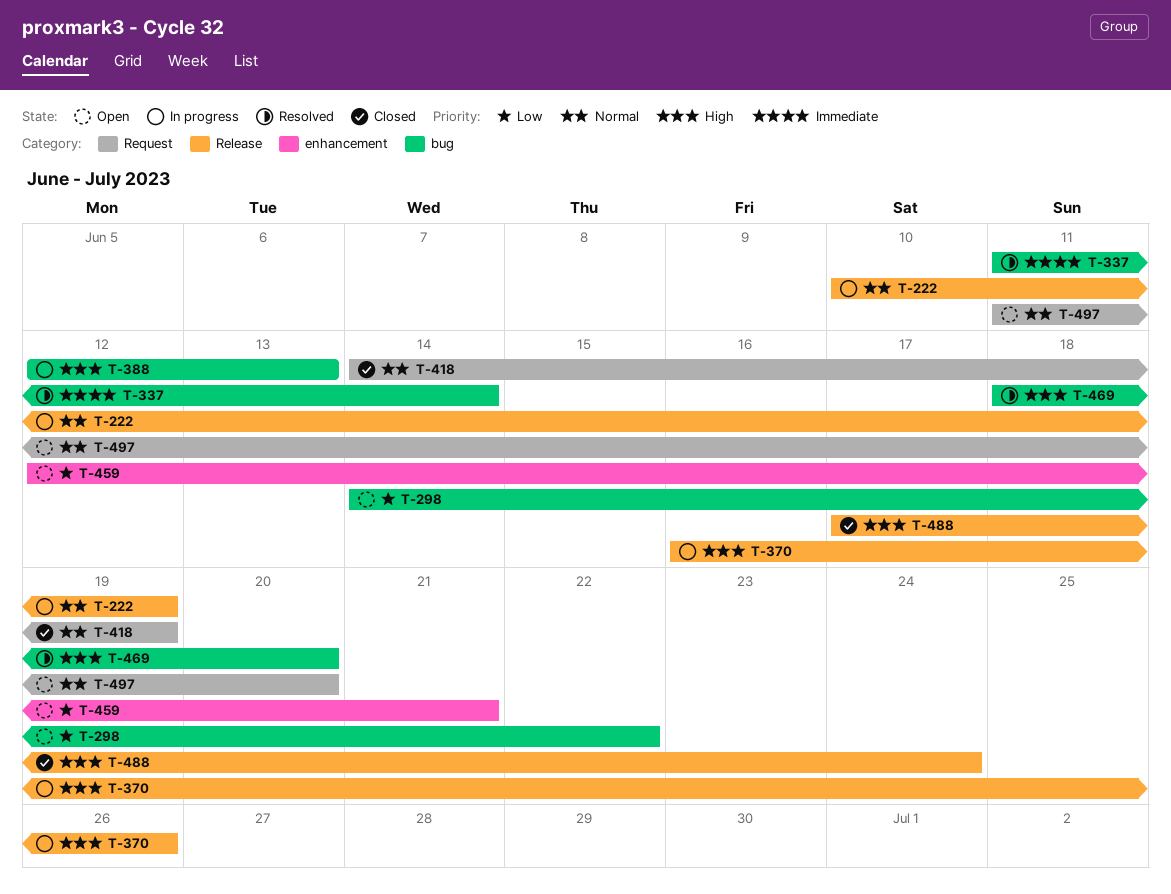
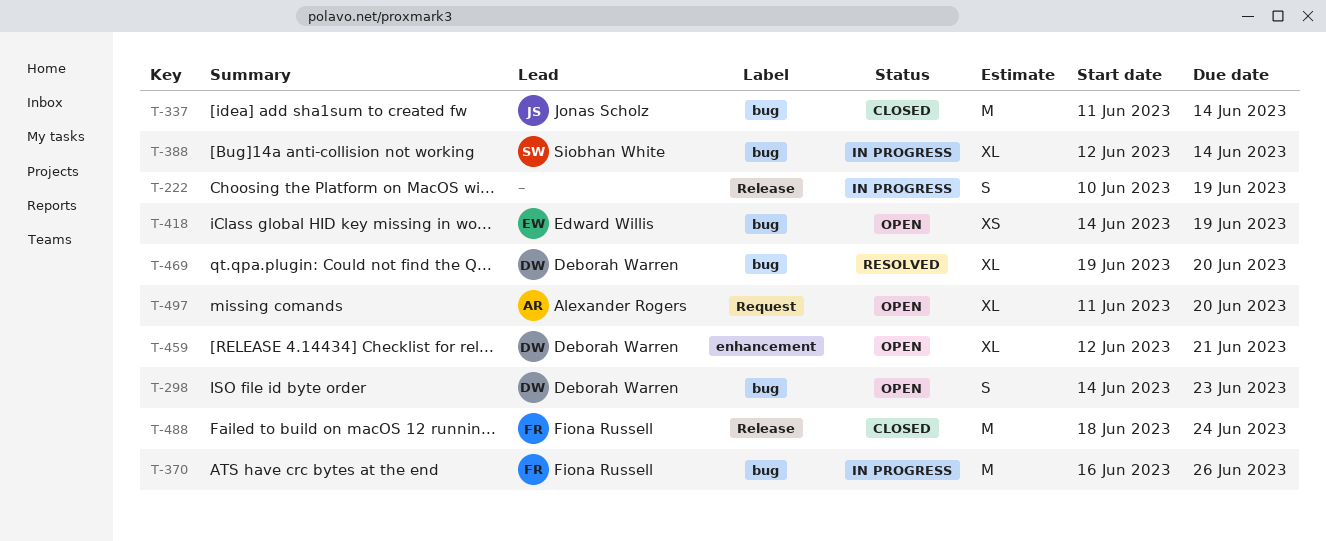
T-298, due: Jun 22 -> Jun 23
T-337, status: Resolved -> Closed
T-370, label: Release -> bug
T-388, due: Jun 13 -> Jun 14
T-418, status: Closed -> Open
T-418, label: Request -> bug
T-469, start: Jun 18 -> Jun 19
T-488, start: Jun 17 -> Jun 18

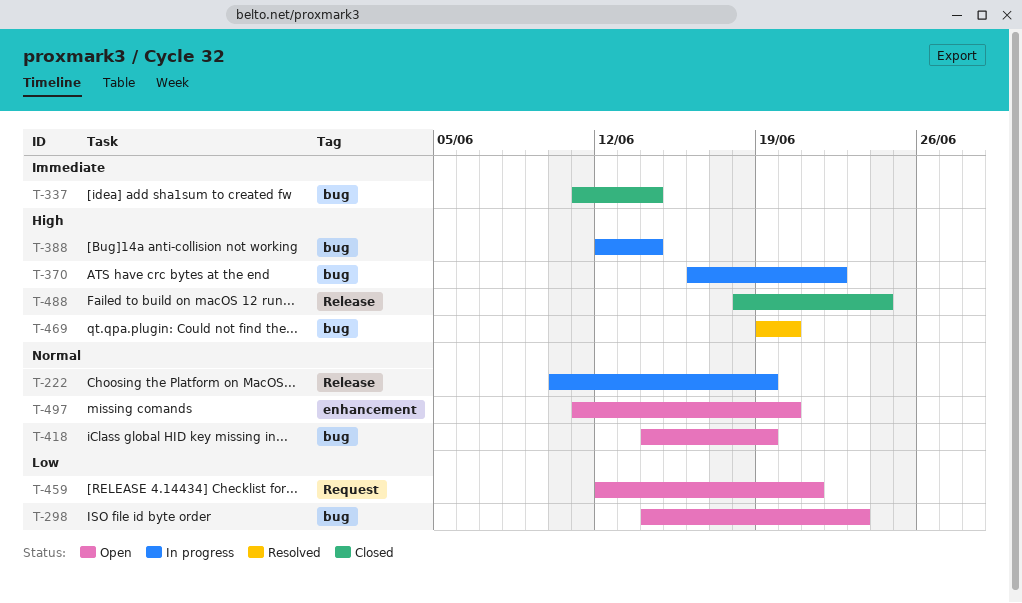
T-370, due: Jun 26 -> Jun 22
T-459, label: enhancement -> Request
T-497, label: Request -> enhancement

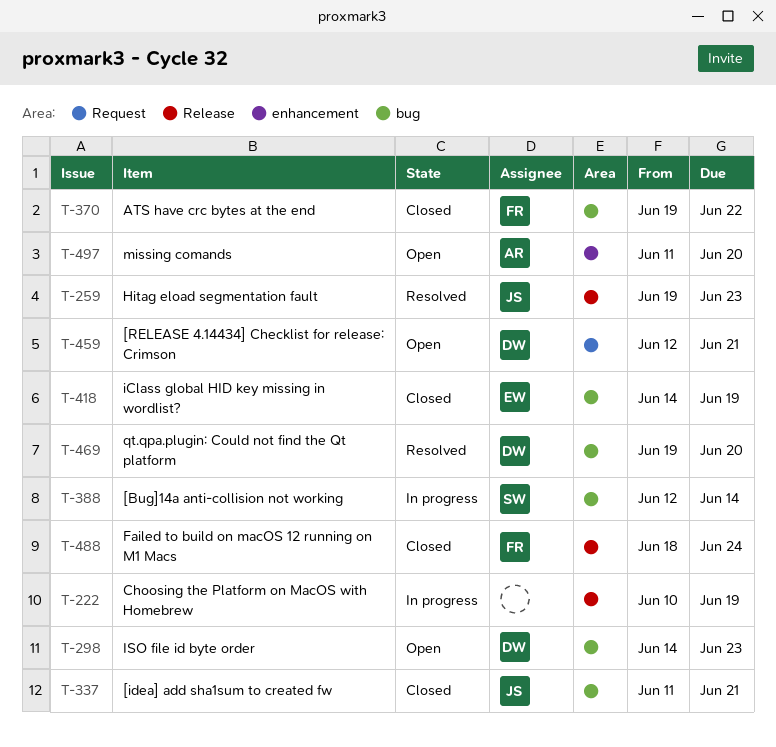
T-259: none -> present
T-337, due: Jun 14 -> Jun 21
T-370, status: In progress -> Closed
T-370, start: Jun 16 -> Jun 19
T-418, status: Open -> Closed

